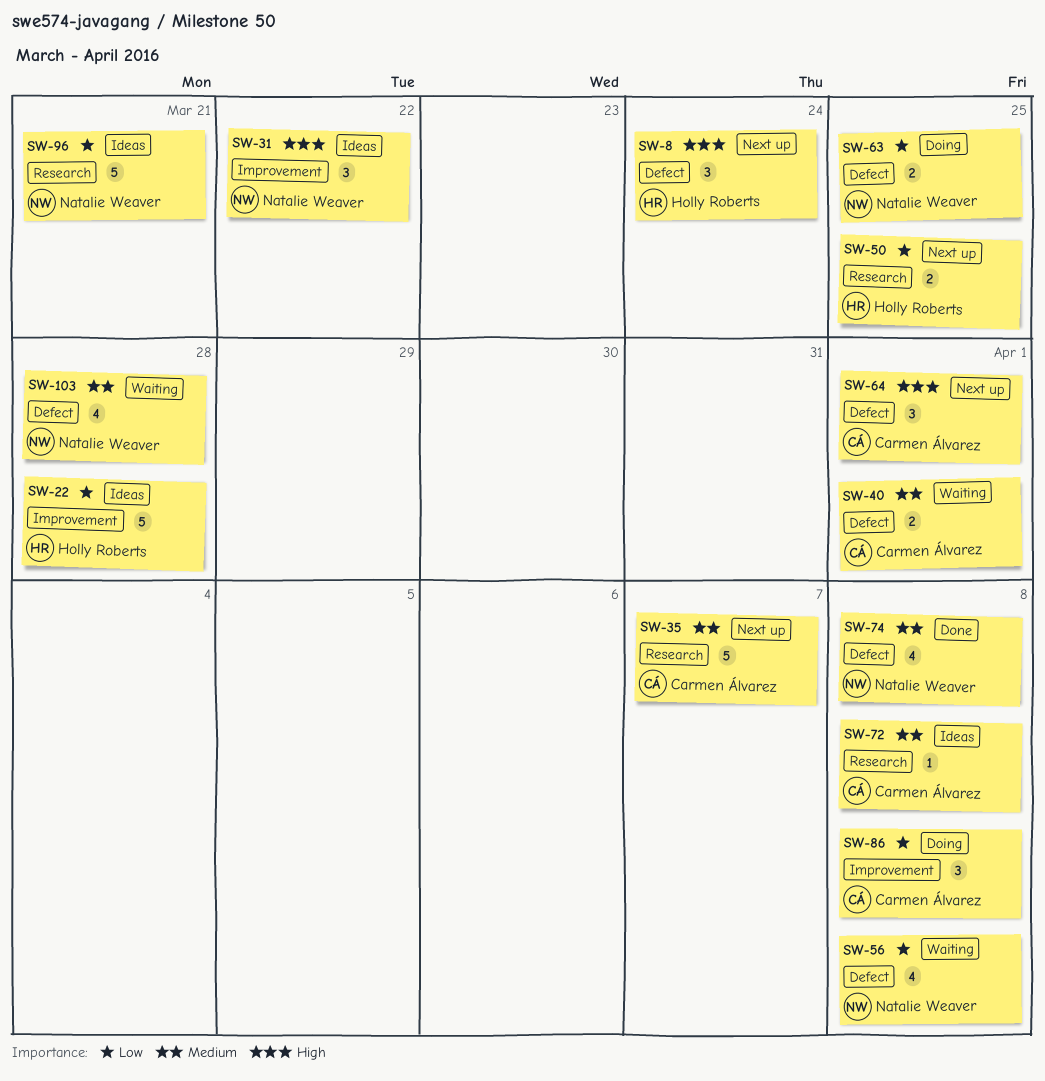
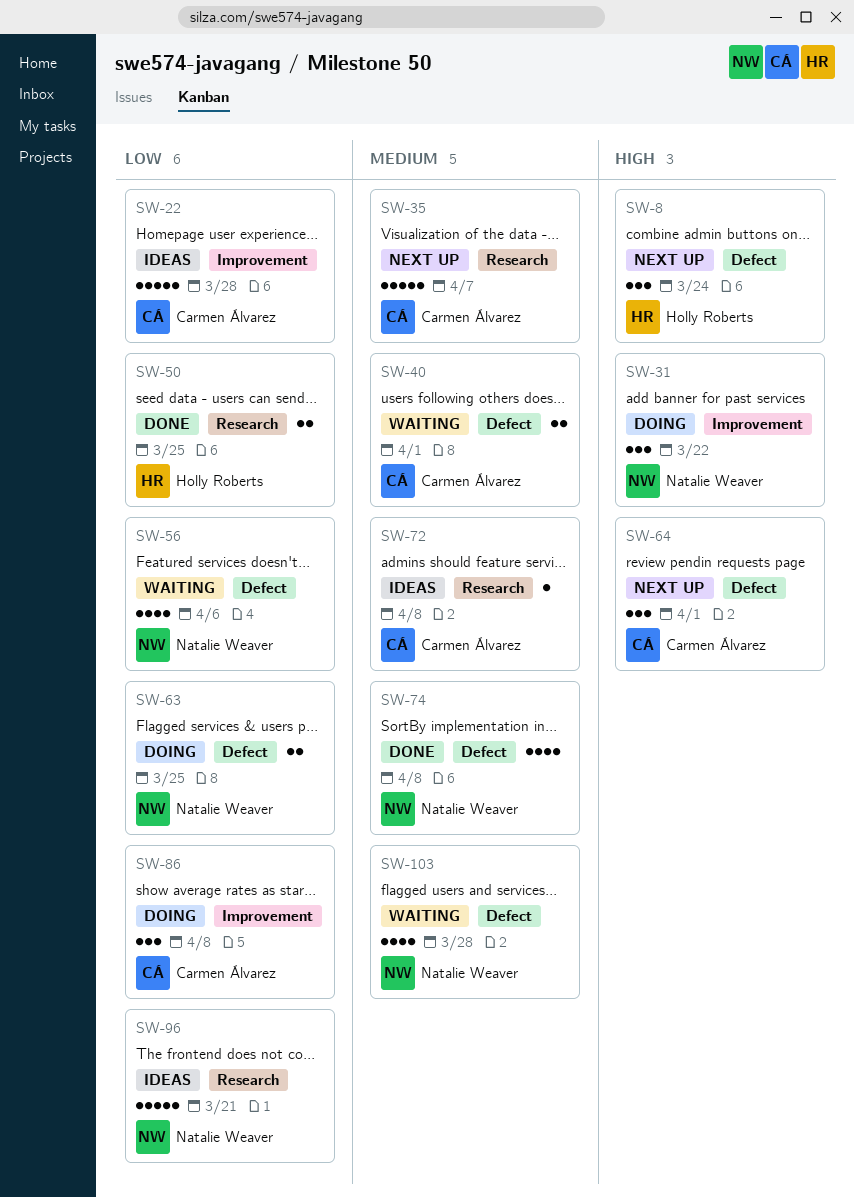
SW-22, owner: Holly Roberts -> Carmen Álvarez
SW-31, status: Ideas -> Doing
SW-50, status: Next up -> Done
SW-56, due: Apr 8 -> Apr 6

